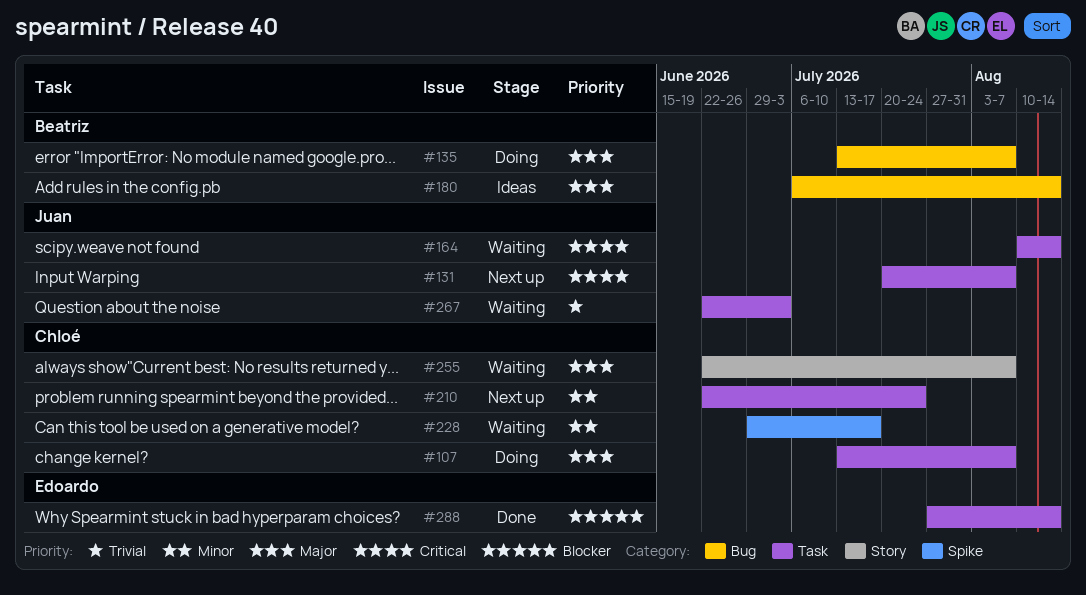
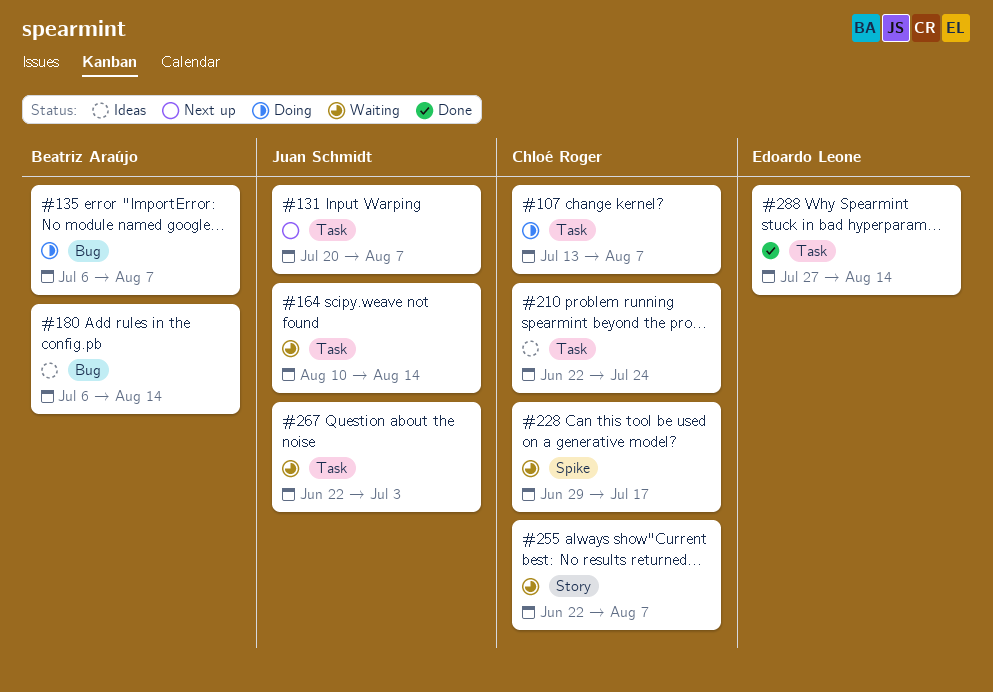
#135, start: Jul 13 -> Jul 6
#210, status: Next up -> Ideas

